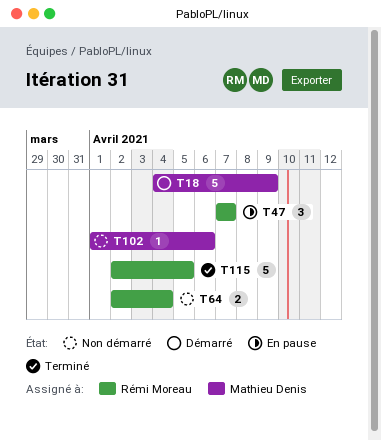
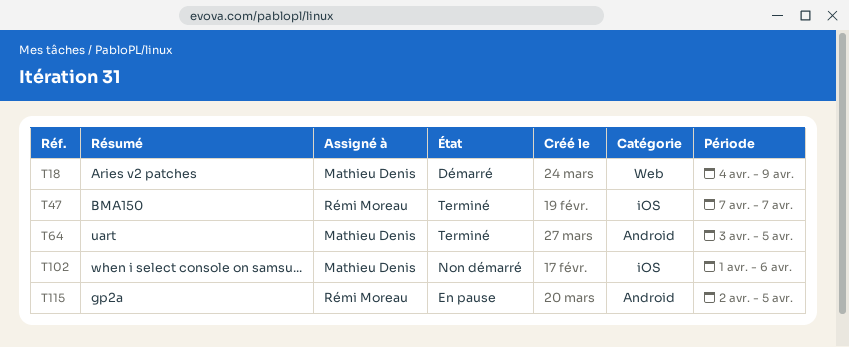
T47, status: En pause -> Terminé
T64, status: Non démarré -> Terminé
T64, owner: Rémi Moreau -> Mathieu Denis
T64, start: Apr 2 -> Apr 3
T64, due: Apr 4 -> Apr 5
T115, status: Terminé -> En pause

